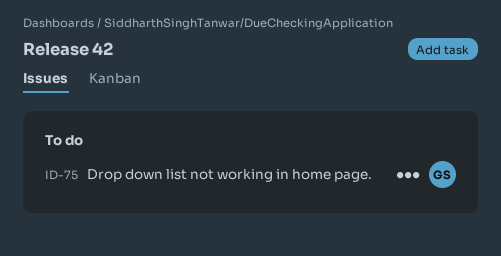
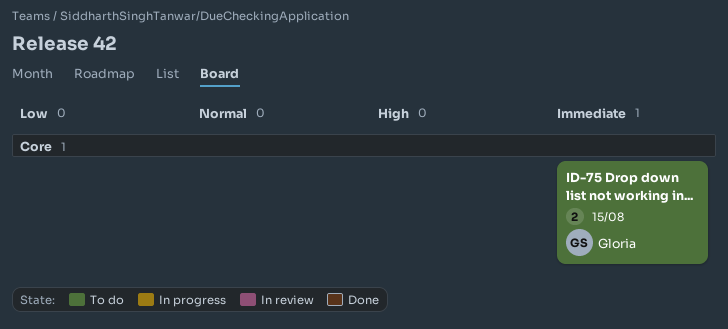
ID-75, estimate: 3 -> 2

